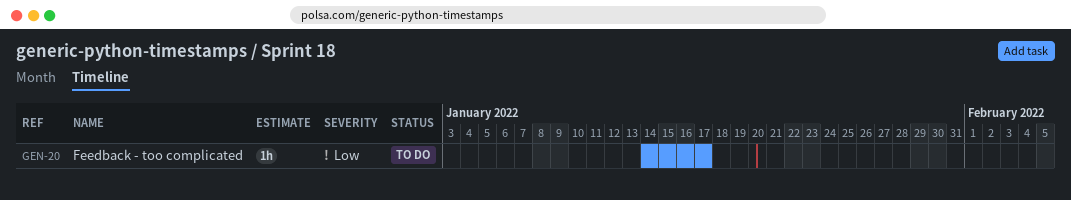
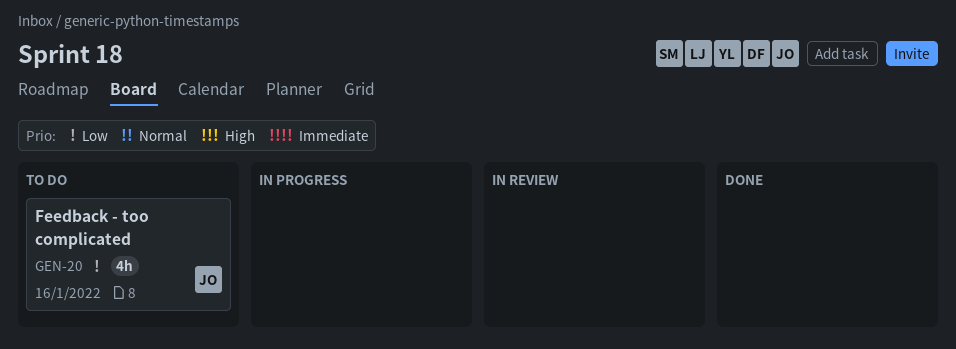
GEN-20, estimate: 1h -> 4h
GEN-20, due: Jan 17 -> Jan 16

